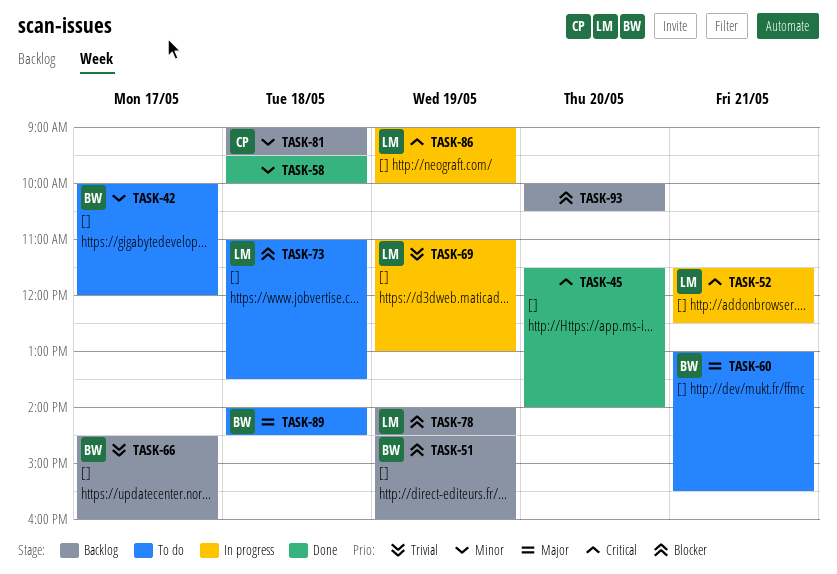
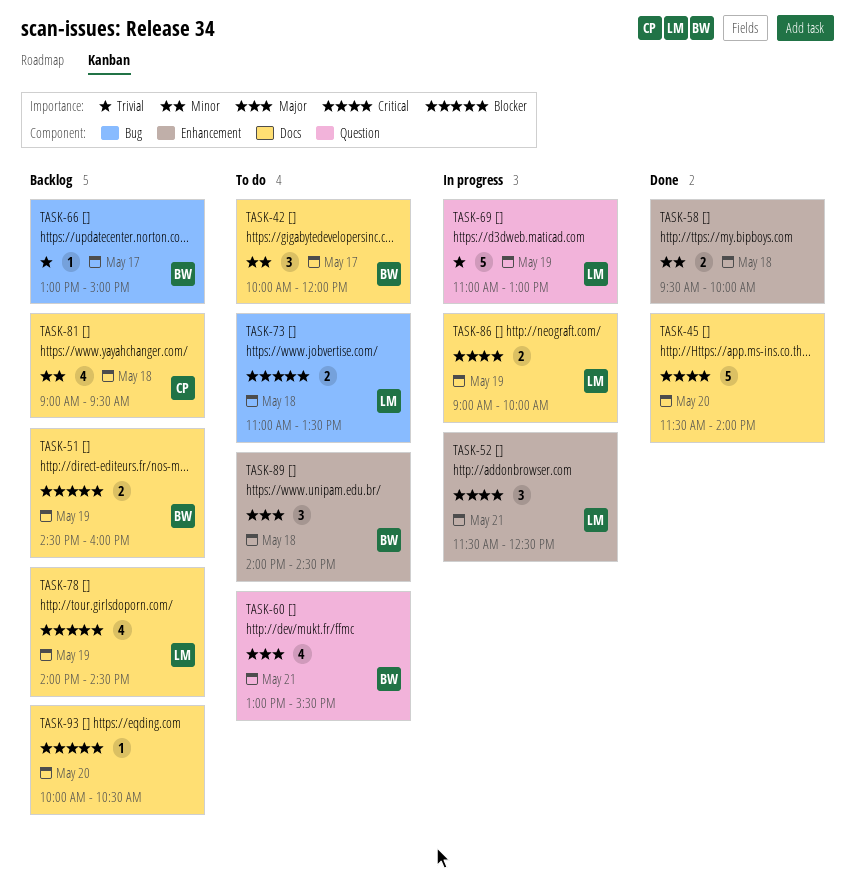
TASK-66, begins: 14:30 -> 13:00
TASK-66, ends: 16:00 -> 15:00

